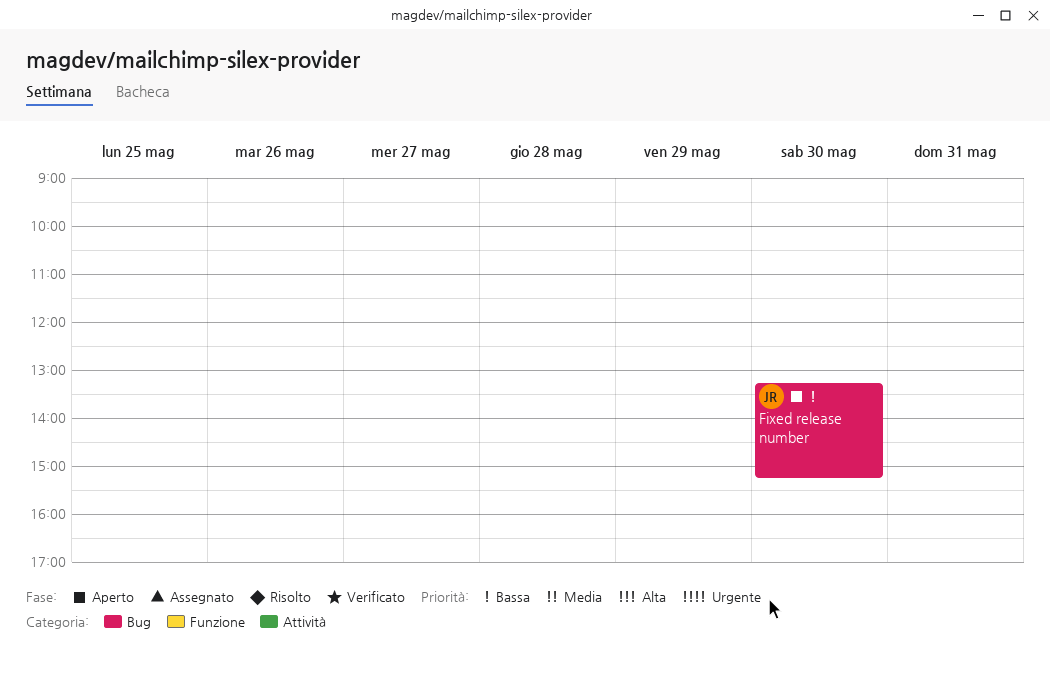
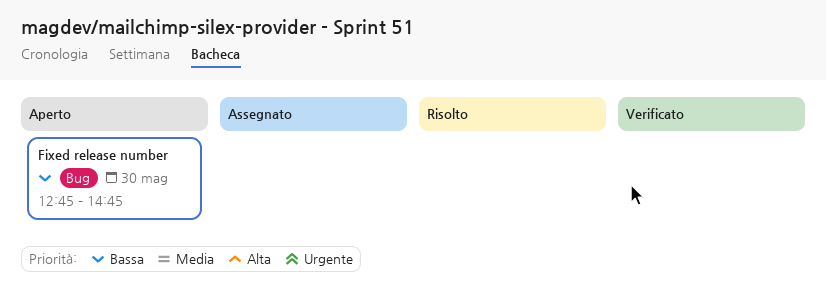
Fixed release number, begins: 13:15 -> 12:45
Fixed release number, ends: 15:15 -> 14:45

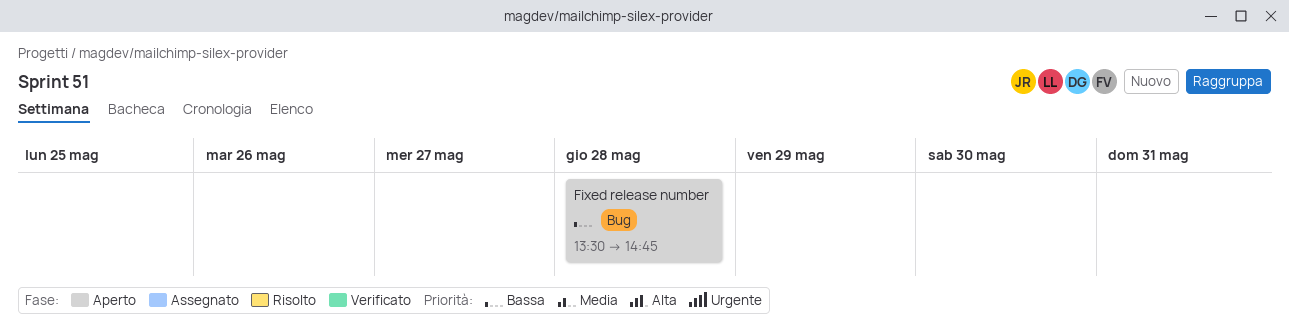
Fixed release number, day: May 30 -> May 28
Fixed release number, begins: 12:45 -> 13:30

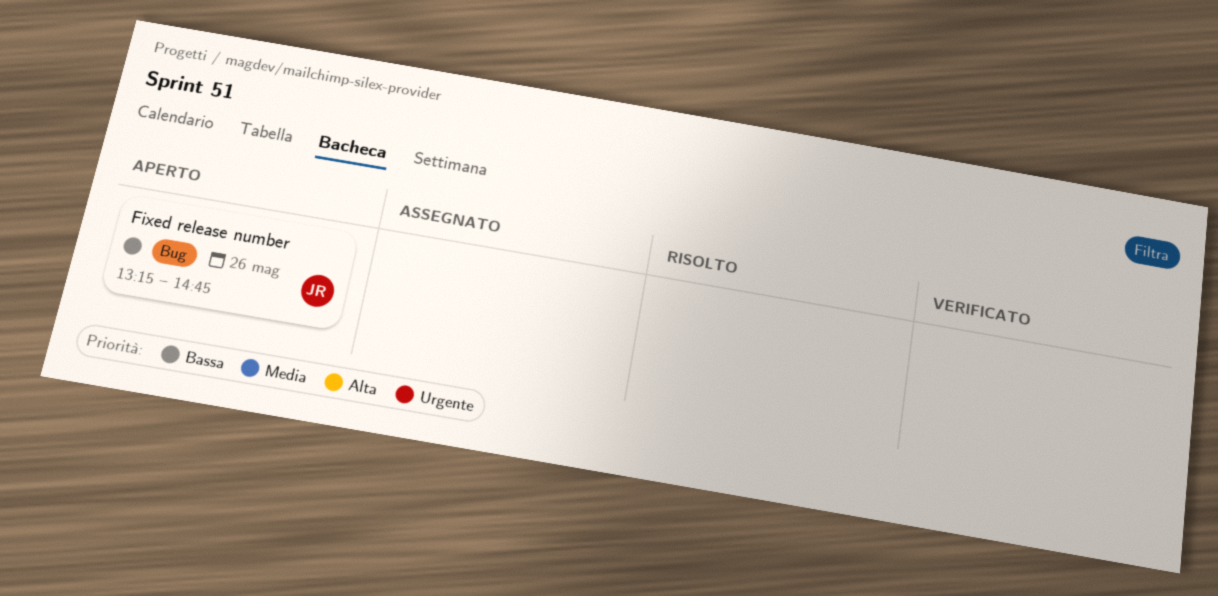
Fixed release number, day: May 28 -> May 26
Fixed release number, begins: 13:30 -> 13:15

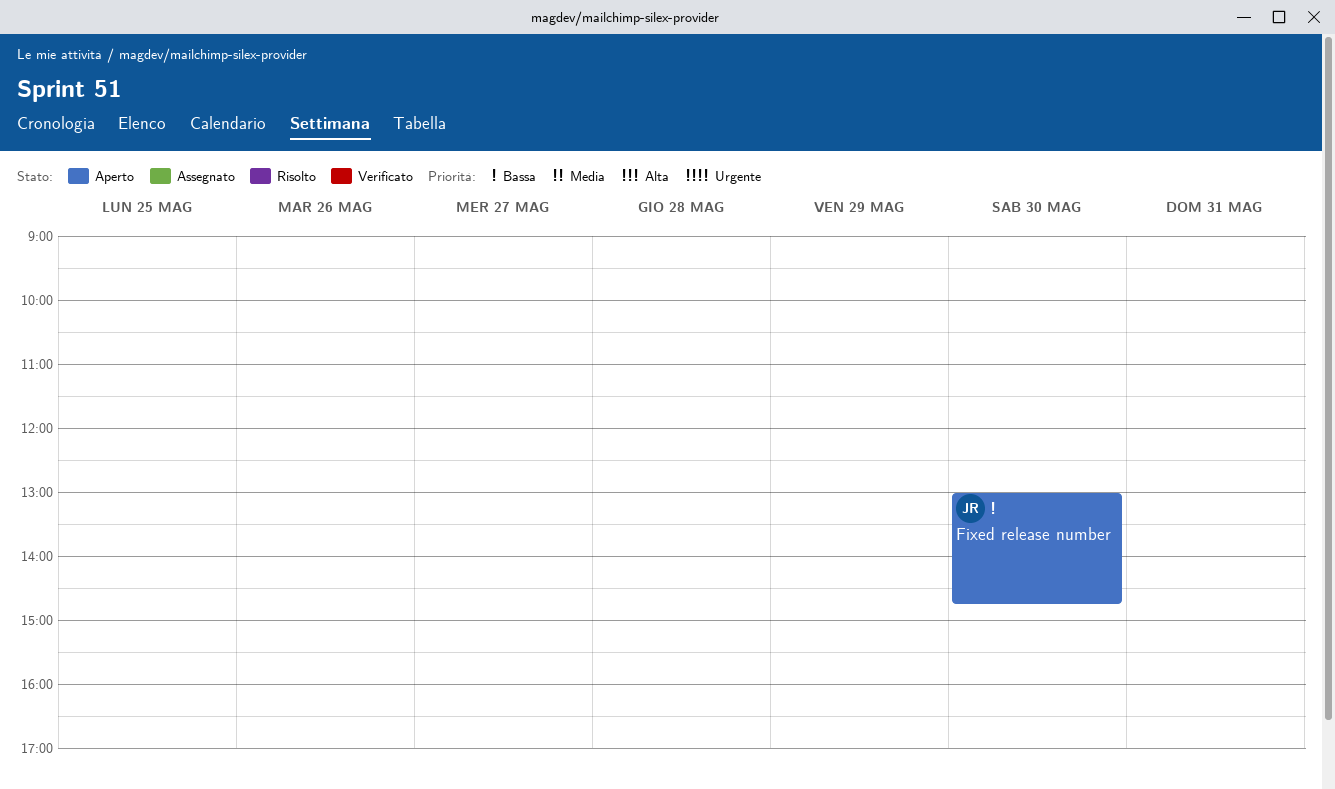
Fixed release number, day: May 26 -> May 30
Fixed release number, begins: 13:15 -> 13:00

